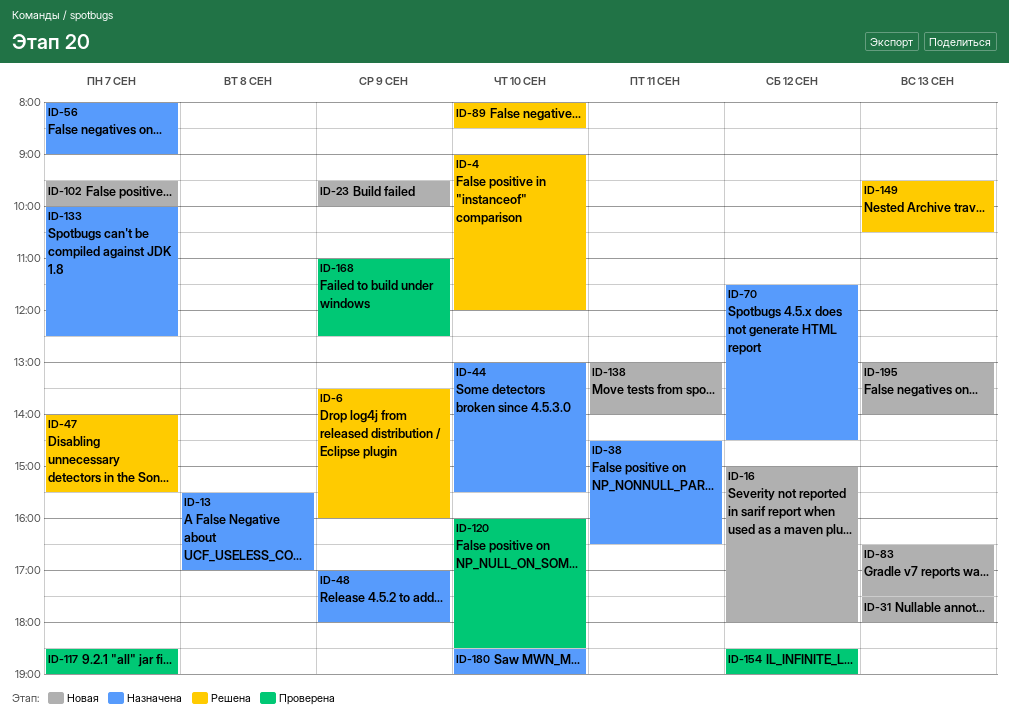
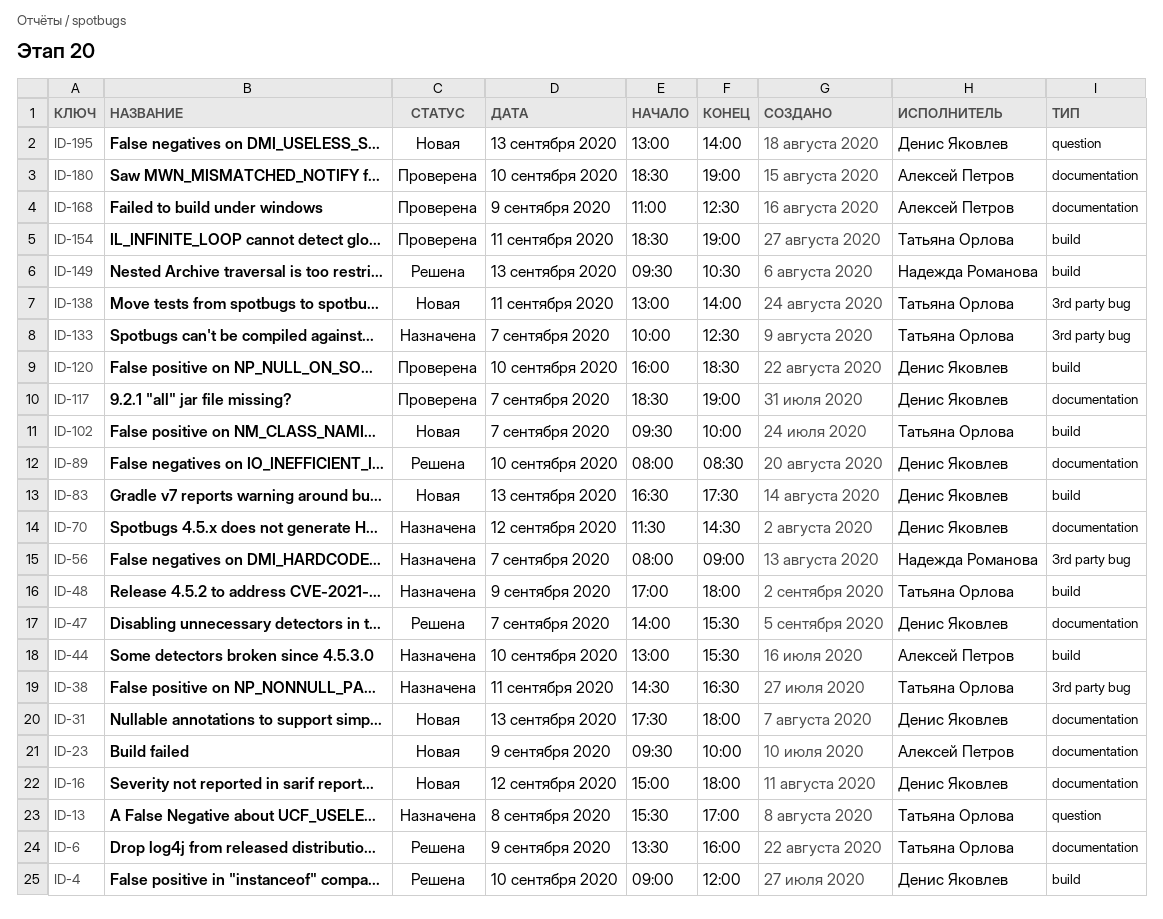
ID-154, day: Sep 12 -> Sep 11
ID-180, status: Назначена -> Проверена

